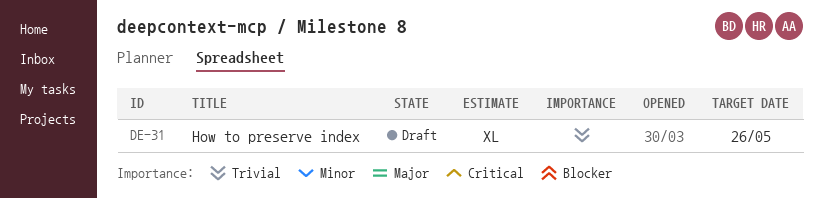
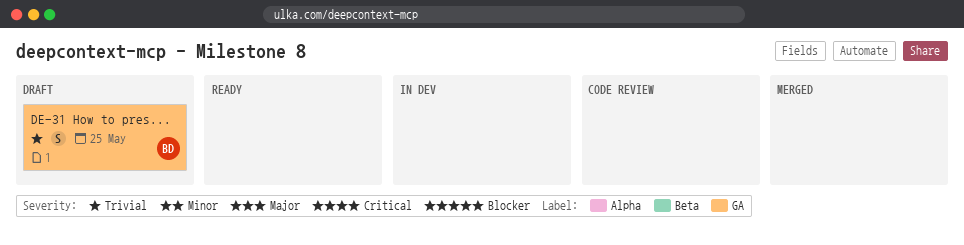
DE-31, estimate: XL -> S
DE-31, due: May 26 -> May 25

